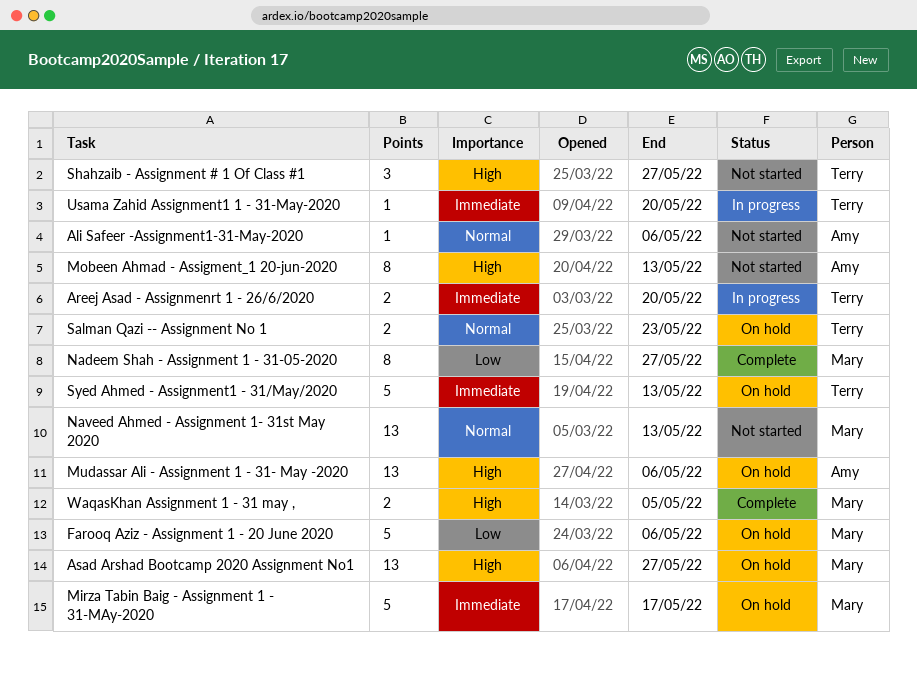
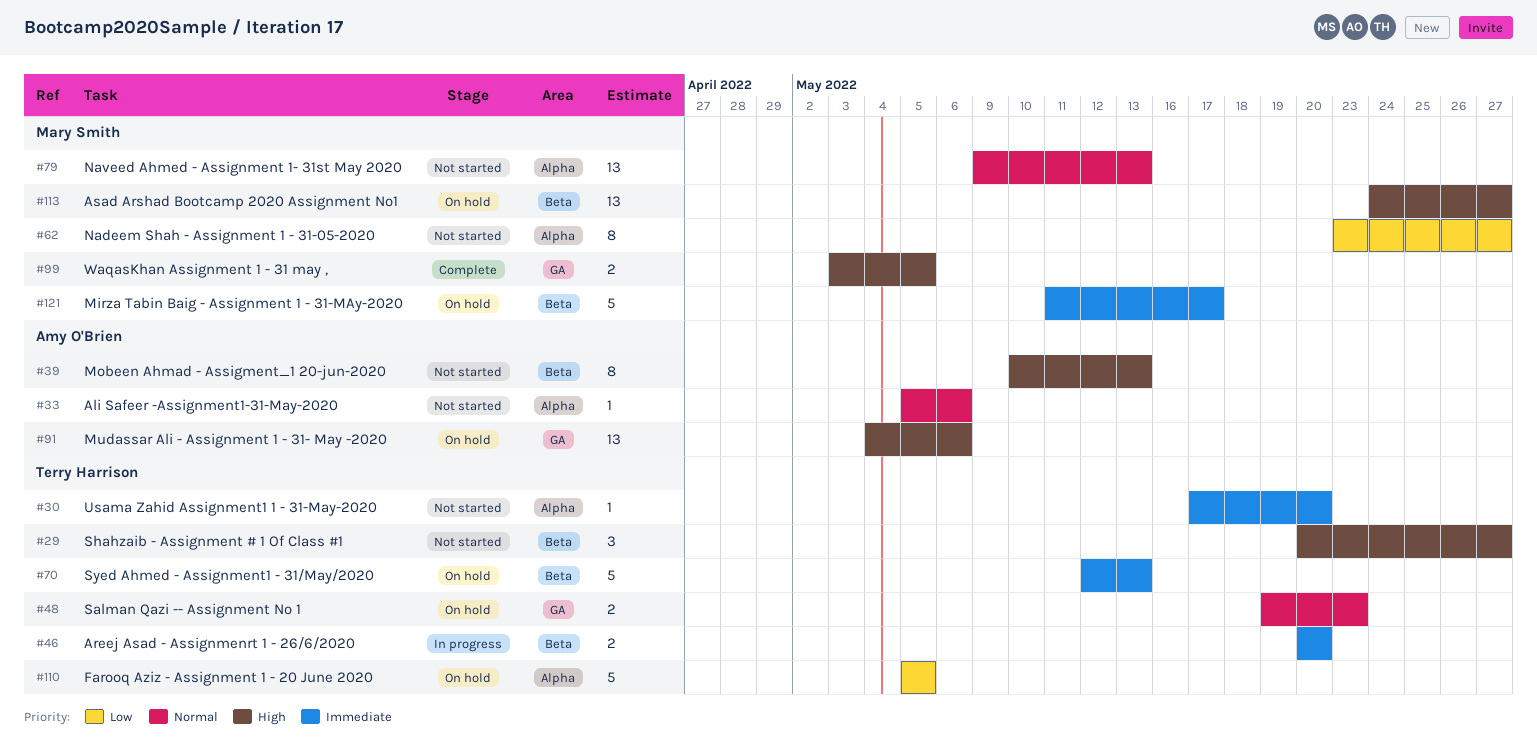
Farooq Aziz - Assignment 1 - 20 June 2020, owner: Mary Smith -> Terry Harrison
Farooq Aziz - Assignment 1 - 20 June 2020, due: May 6 -> May 5
Nadeem Shah - Assignment 1 - 31-05-2020, status: Complete -> Not started
Usama Zahid Assignment1 1 - 31-May-2020, status: In progress -> Not started

